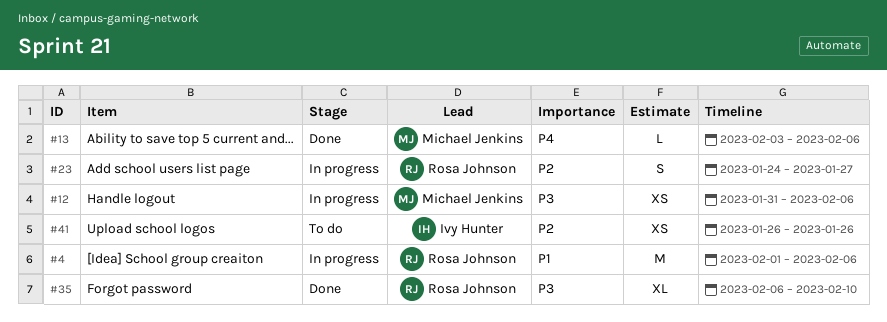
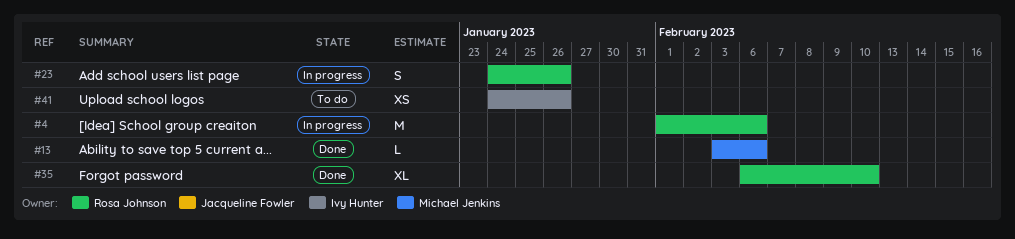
#12: present -> none
#23, due: Jan 27 -> Jan 26
#41, start: Jan 26 -> Jan 24

